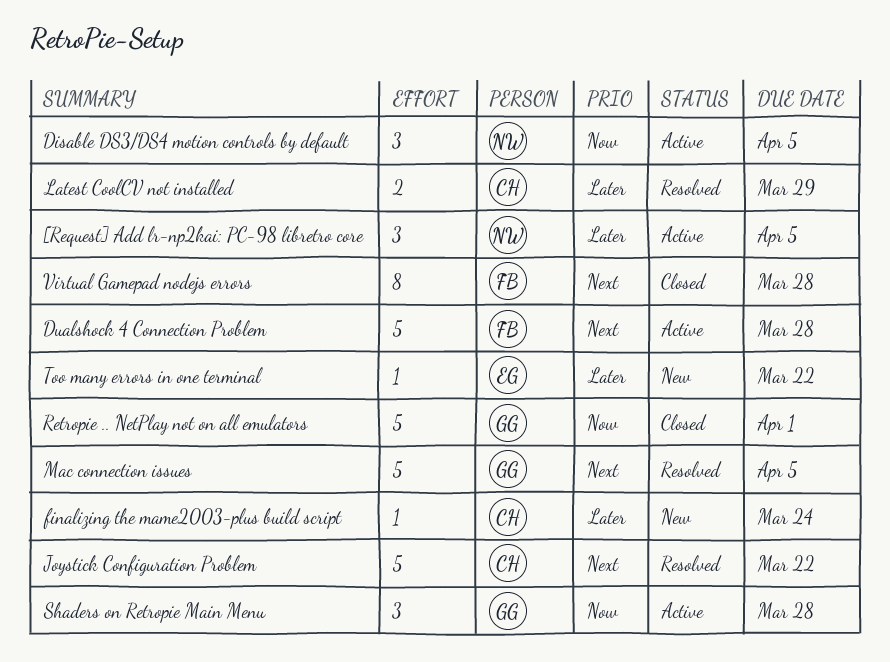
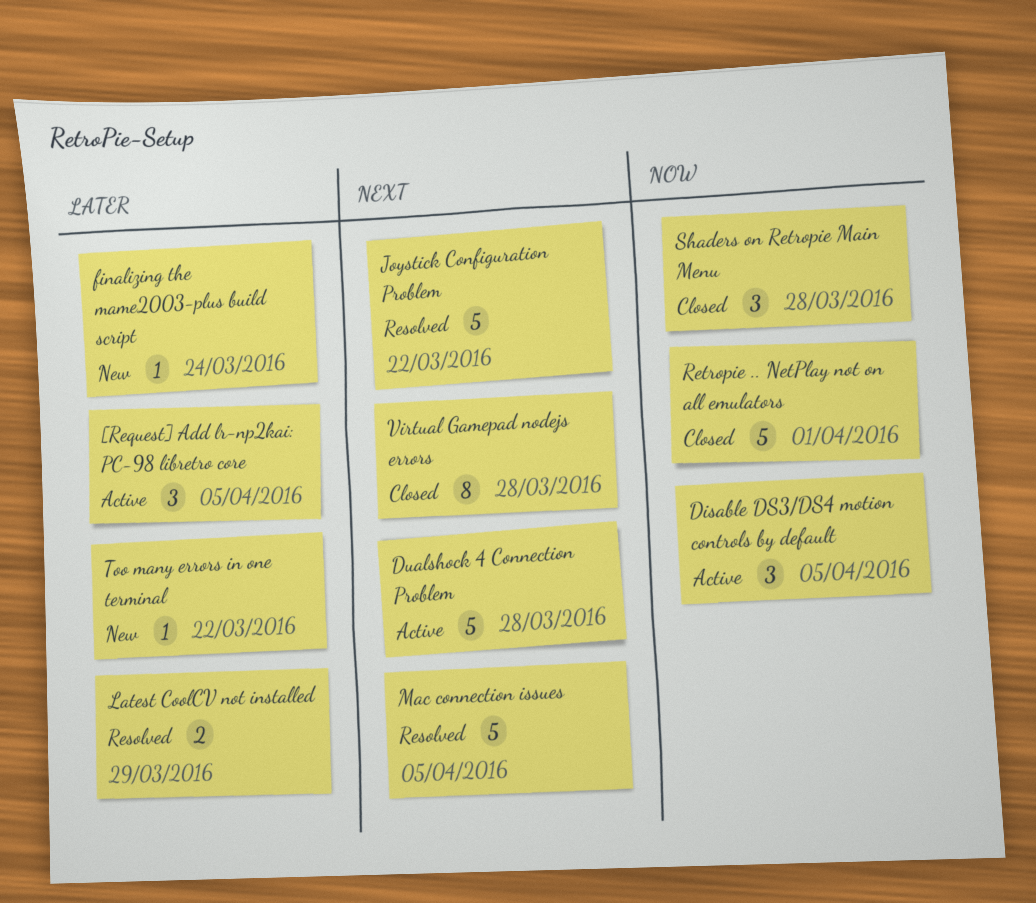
Shaders on Retropie Main Menu, status: Active -> Closed

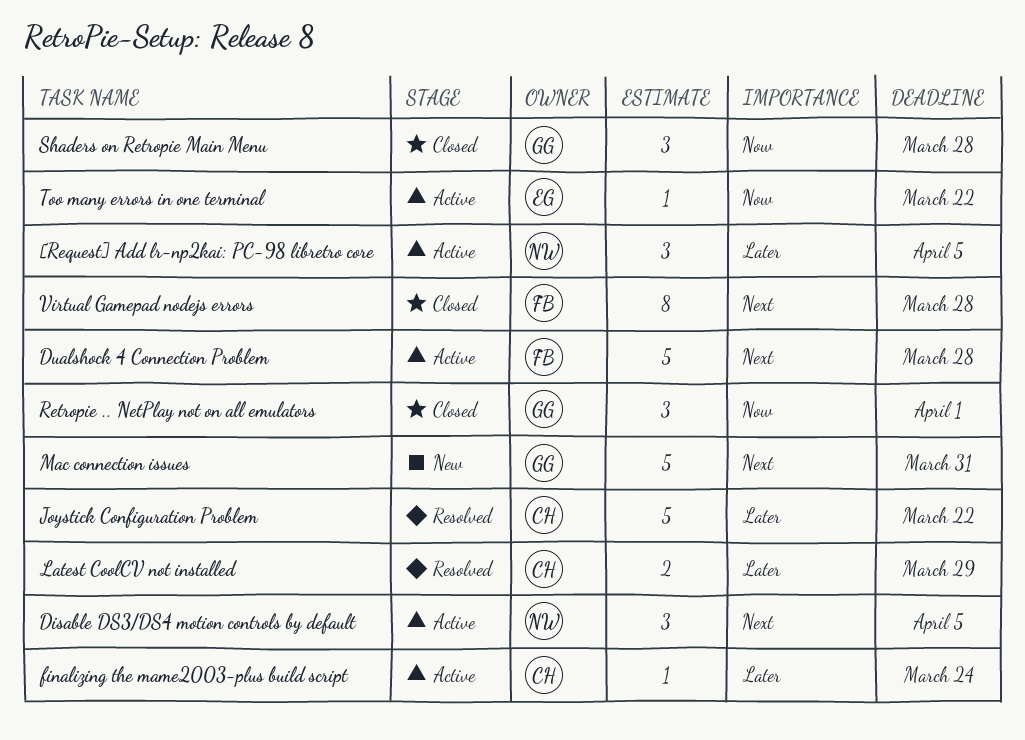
Disable DS3/DS4 motion controls by default, priority: Now -> Next
finalizing the mame2003-plus build script, status: New -> Active
Joystick Configuration Problem, priority: Next -> Later
Mac connection issues, status: Resolved -> New
Mac connection issues, due: Apr 5 -> Mar 31
Retropie .. NetPlay not on all emulators, estimate: 5 -> 3
Too many errors in one terminal, status: New -> Active
Too many errors in one terminal, priority: Later -> Now

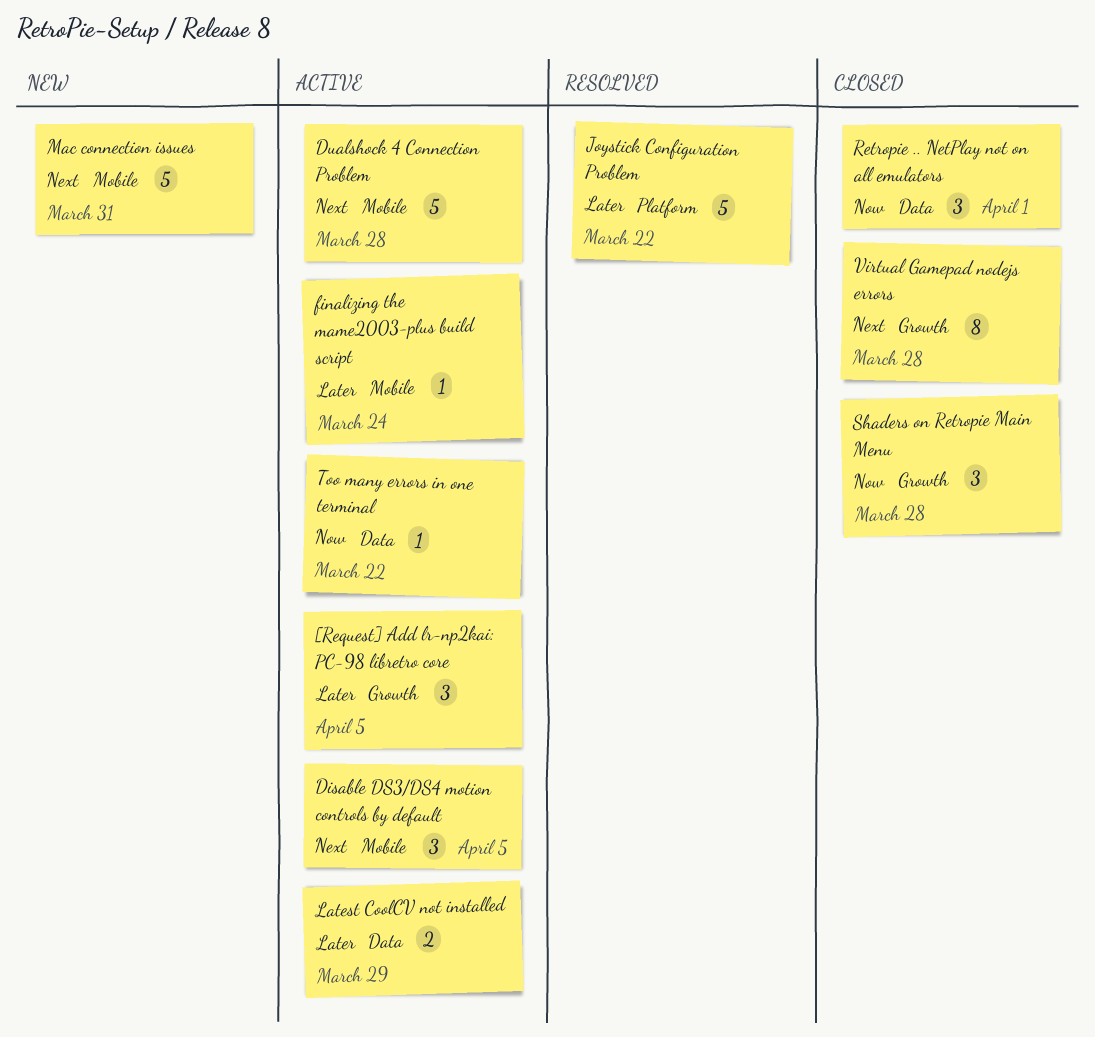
Latest CoolCV not installed, status: Resolved -> Active

